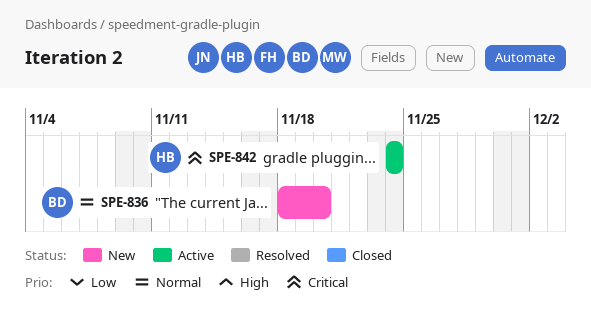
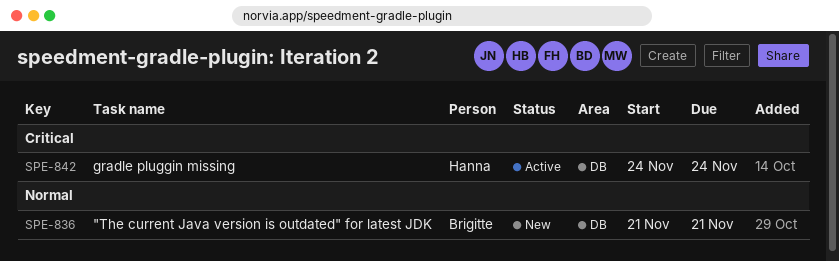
SPE-836, start: Nov 18 -> Nov 21
SPE-836, due: Nov 20 -> Nov 21

